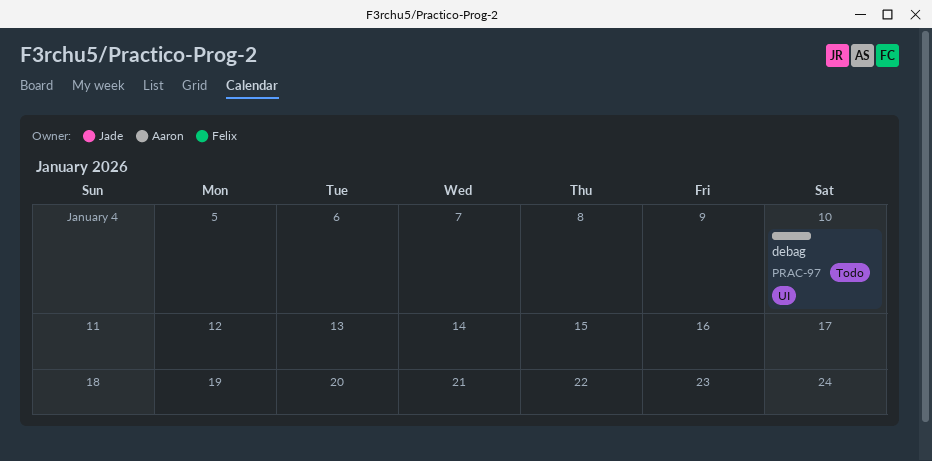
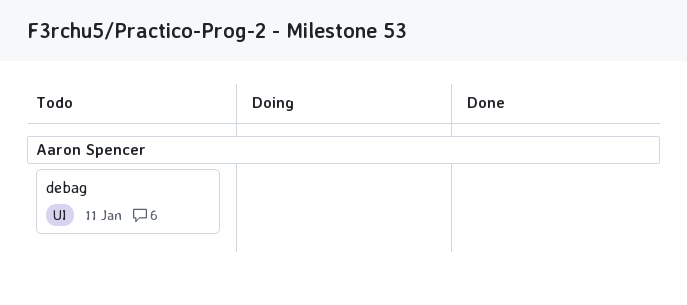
debag, due: Jan 10 -> Jan 11

